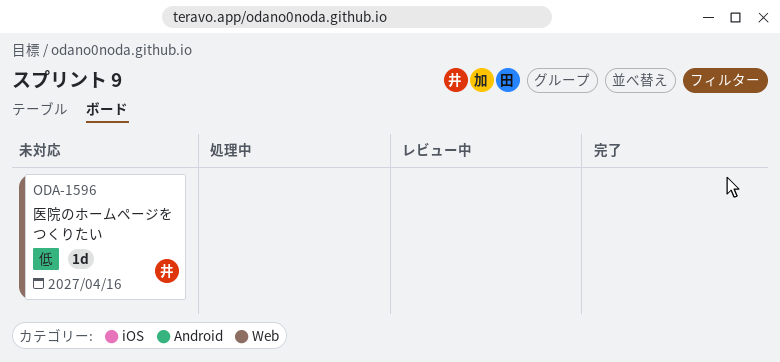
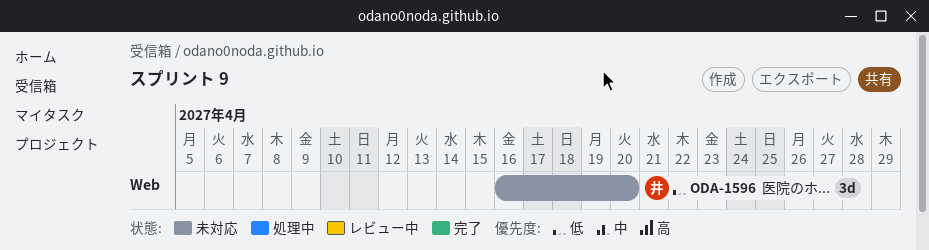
ODA-1596, estimate: 1d -> 3d
ODA-1596, due: Apr 16 -> Apr 20

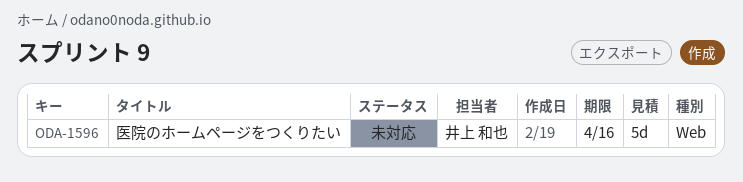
ODA-1596, estimate: 3d -> 5d
ODA-1596, due: Apr 20 -> Apr 16

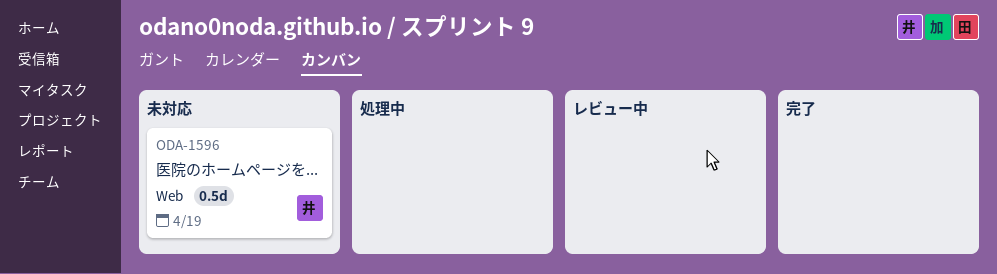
ODA-1596, estimate: 5d -> 0.5d
ODA-1596, due: Apr 16 -> Apr 19

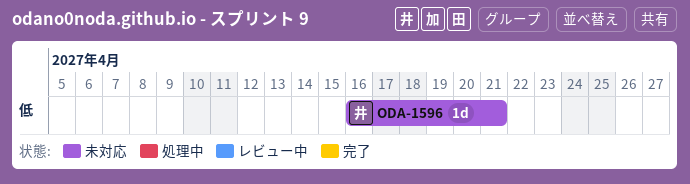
ODA-1596, estimate: 0.5d -> 1d
ODA-1596, due: Apr 19 -> Apr 21

